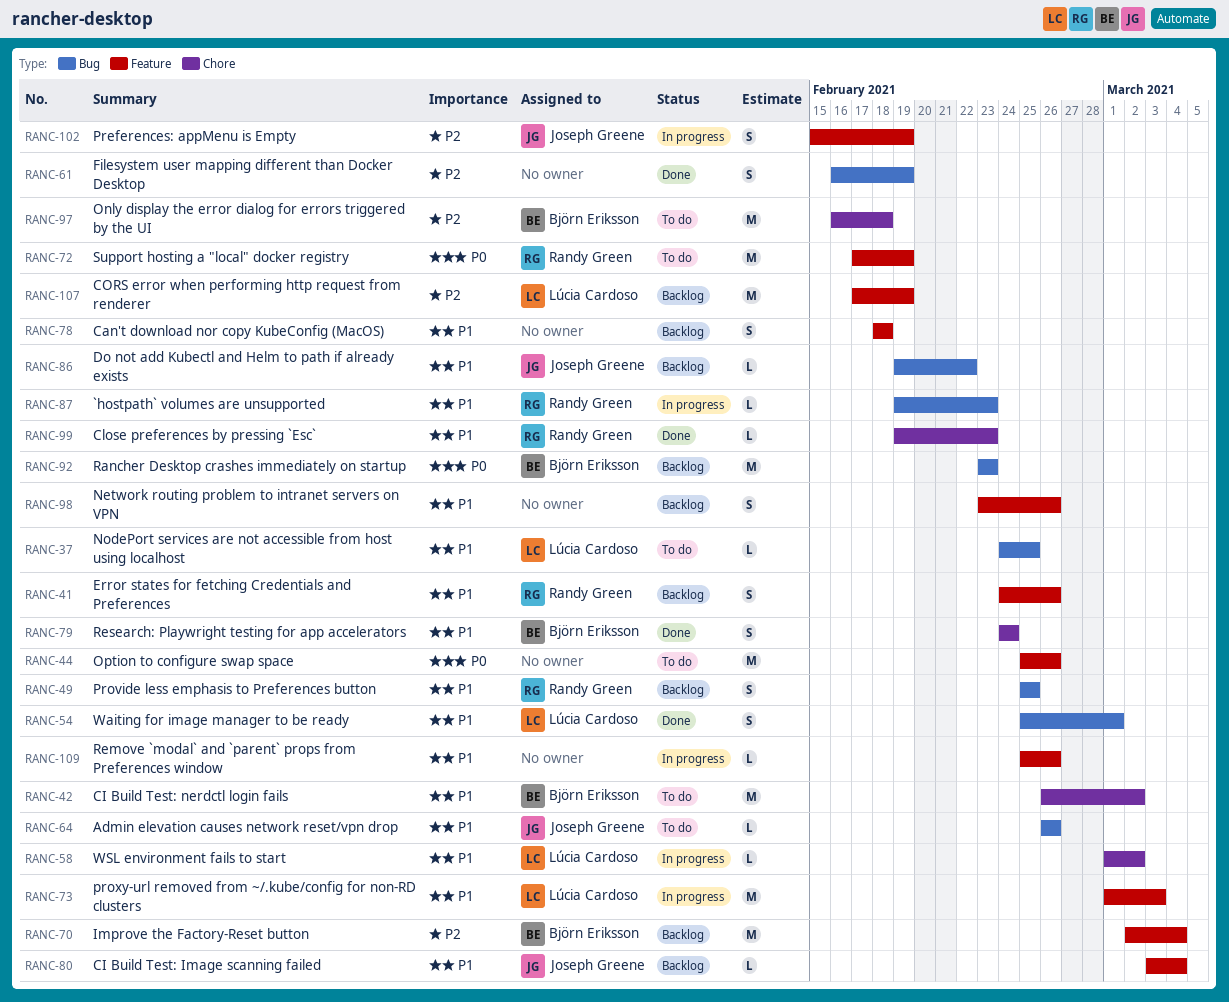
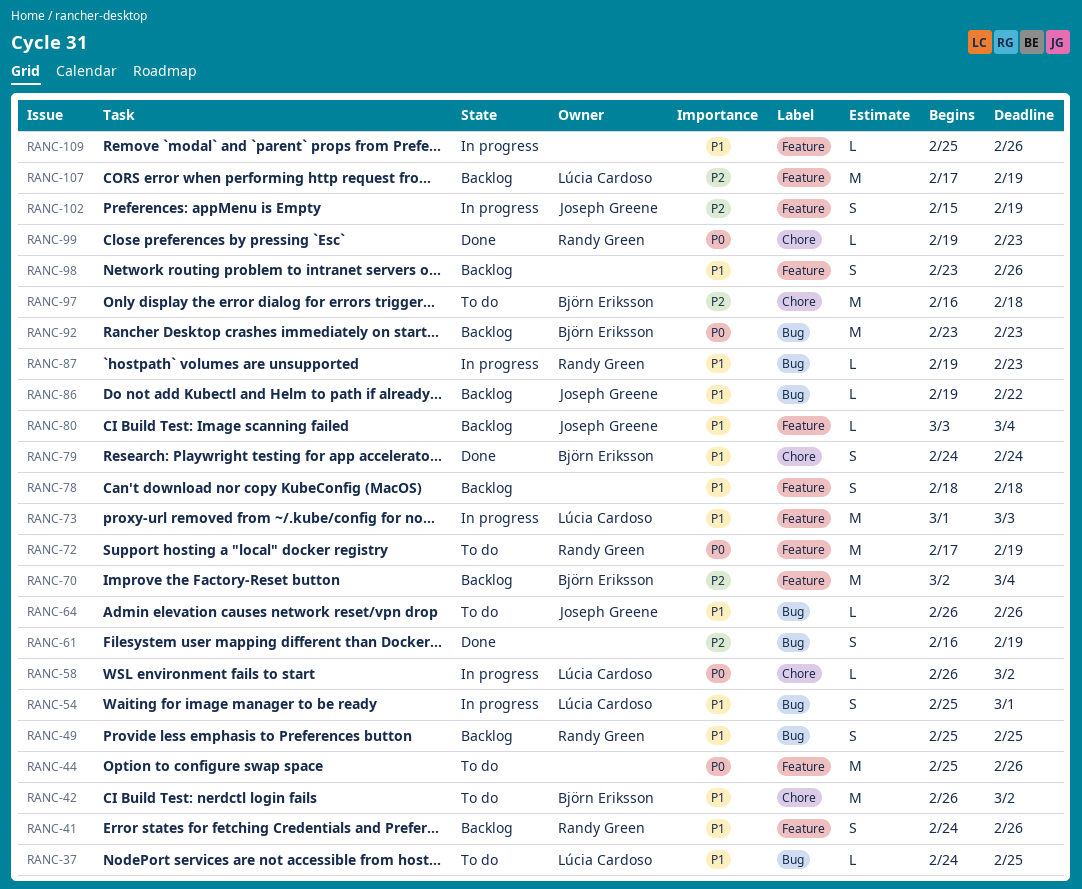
RANC-54, status: Done -> In progress
RANC-58, priority: P1 -> P0
RANC-58, start: Mar 1 -> Feb 26
RANC-99, priority: P1 -> P0

